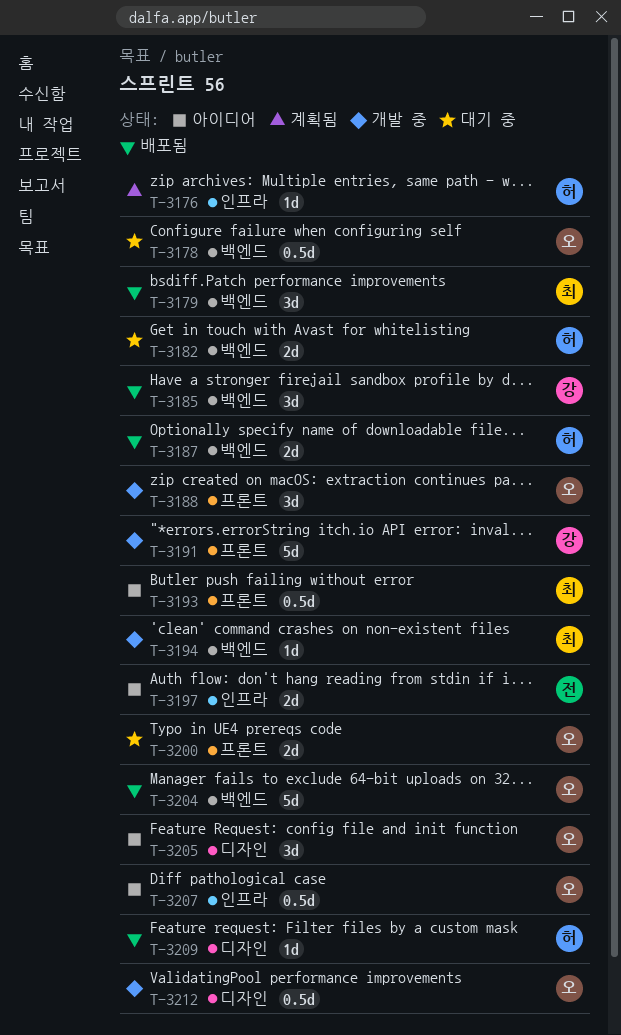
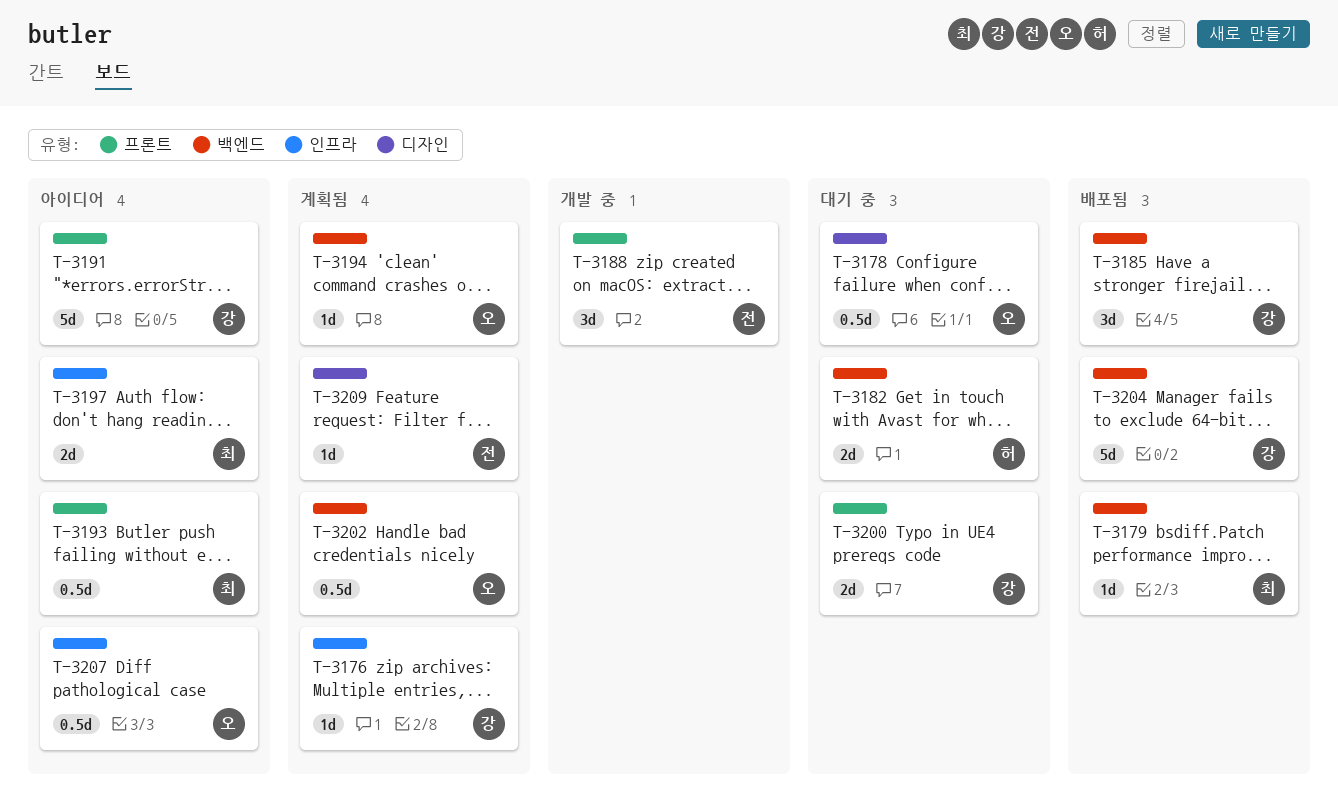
T-3176, owner: 허 -> 강
T-3178, label: 백엔드 -> 디자인
T-3179, estimate: 3d -> 1d
T-3187: present -> none
T-3188, owner: 오 -> 전
T-3191, status: 개발 중 -> 아이디어
T-3194, status: 개발 중 -> 계획됨
T-3194, owner: 최 -> 오
T-3197, owner: 전 -> 최
T-3200, owner: 오 -> 강
T-3202: none -> present
T-3204, owner: 오 -> 강
T-3205: present -> none
T-3209, status: 배포됨 -> 계획됨
T-3209, owner: 허 -> 전
T-3212: present -> none

